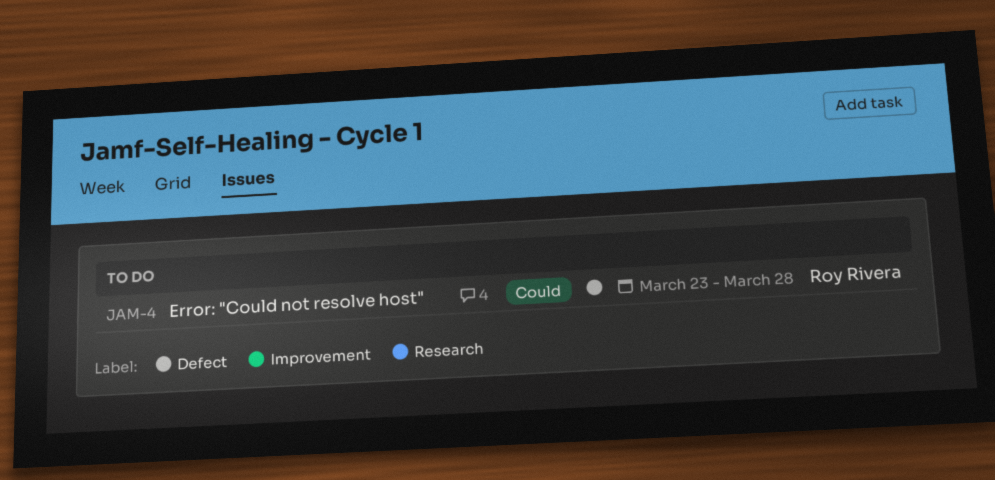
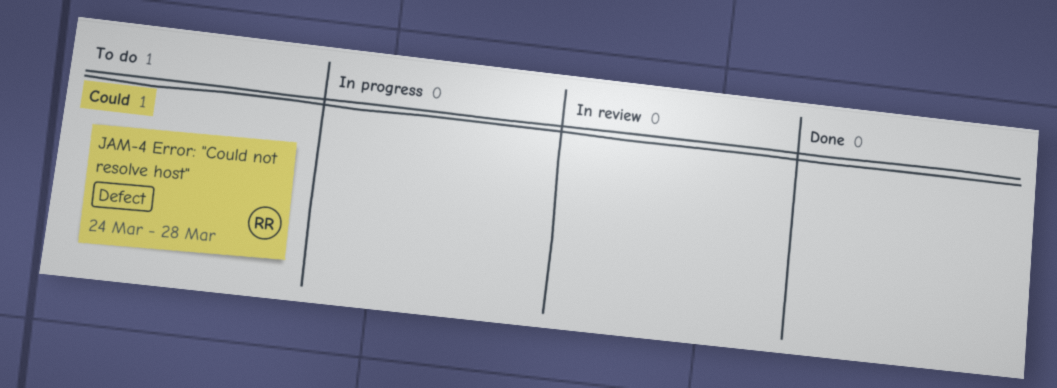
JAM-4, start: Mar 23 -> Mar 24

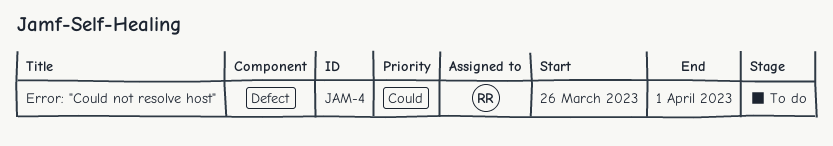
JAM-4, start: Mar 24 -> Mar 26
JAM-4, due: Mar 28 -> Apr 1

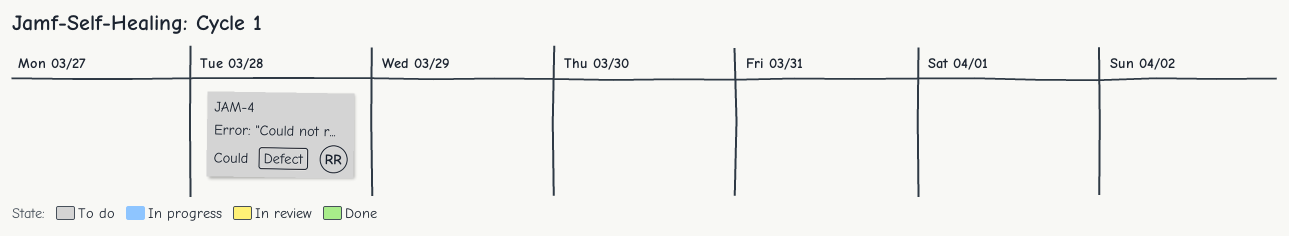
JAM-4, due: Apr 1 -> Mar 28

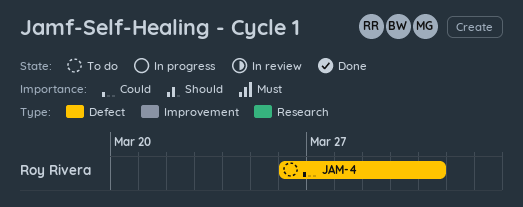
JAM-4, due: Mar 28 -> Mar 31

